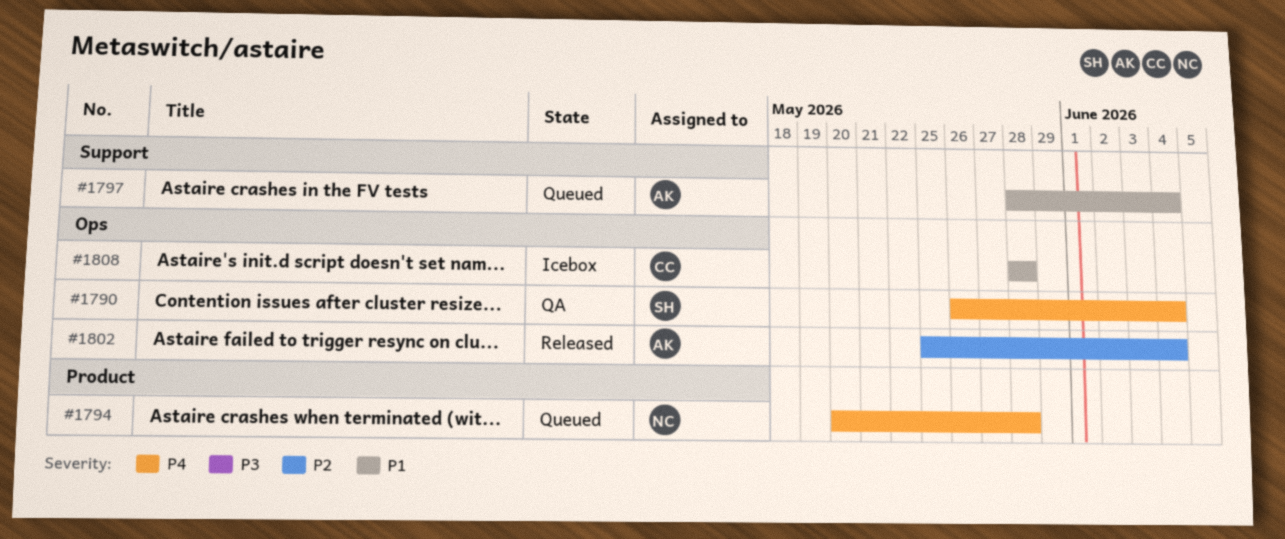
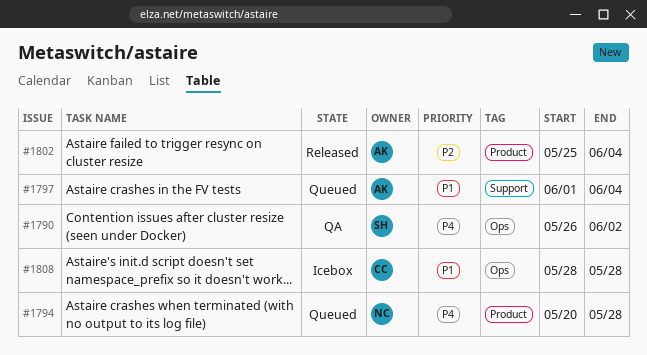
#1790, due: Jun 4 -> Jun 2
#1797, start: May 28 -> Jun 1
#1802, label: Ops -> Product

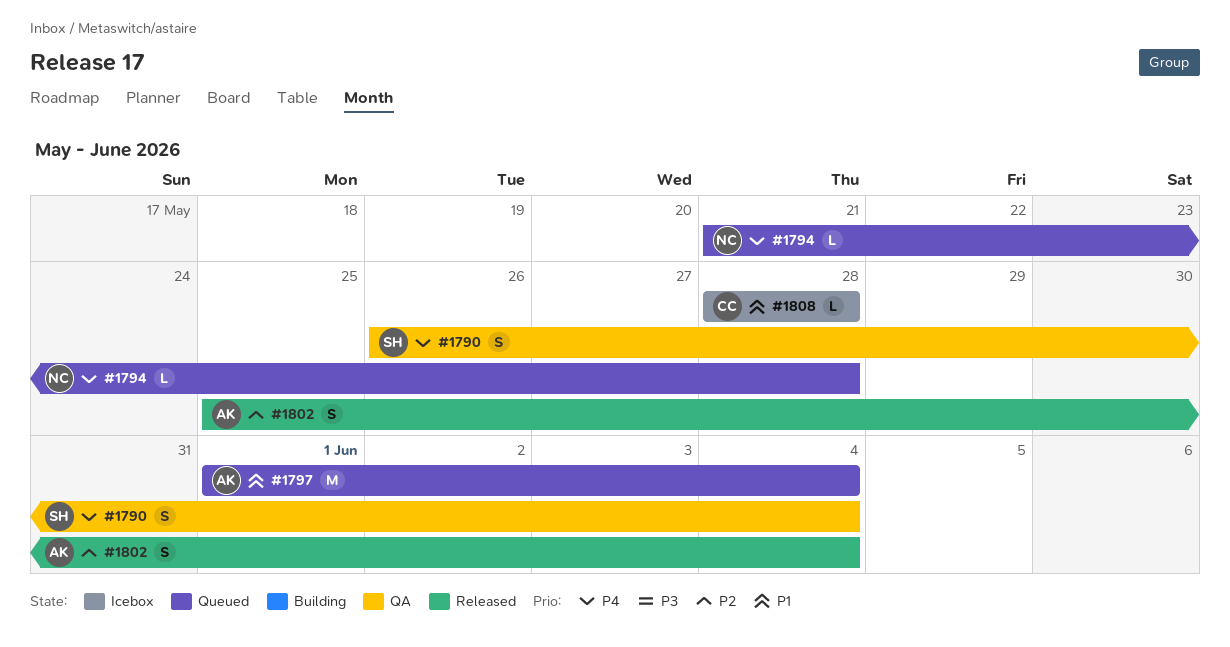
#1790, due: Jun 2 -> Jun 4
#1794, start: May 20 -> May 21

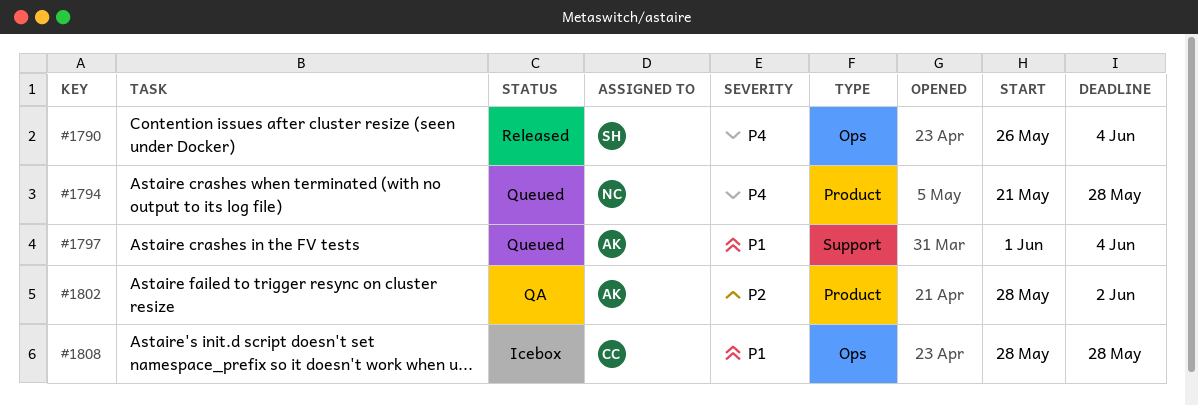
#1790, status: QA -> Released
#1802, status: Released -> QA
#1802, start: May 25 -> May 28
#1802, due: Jun 4 -> Jun 2

